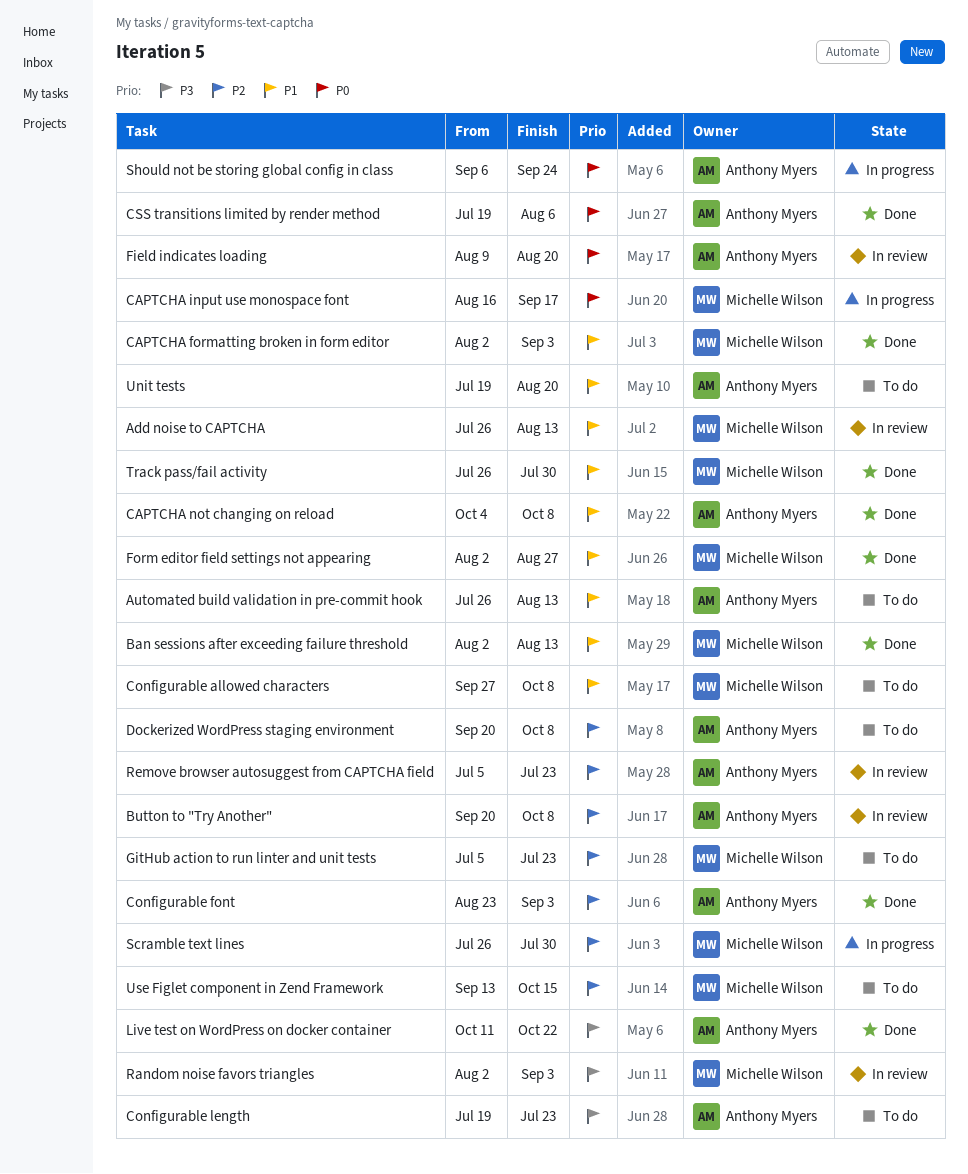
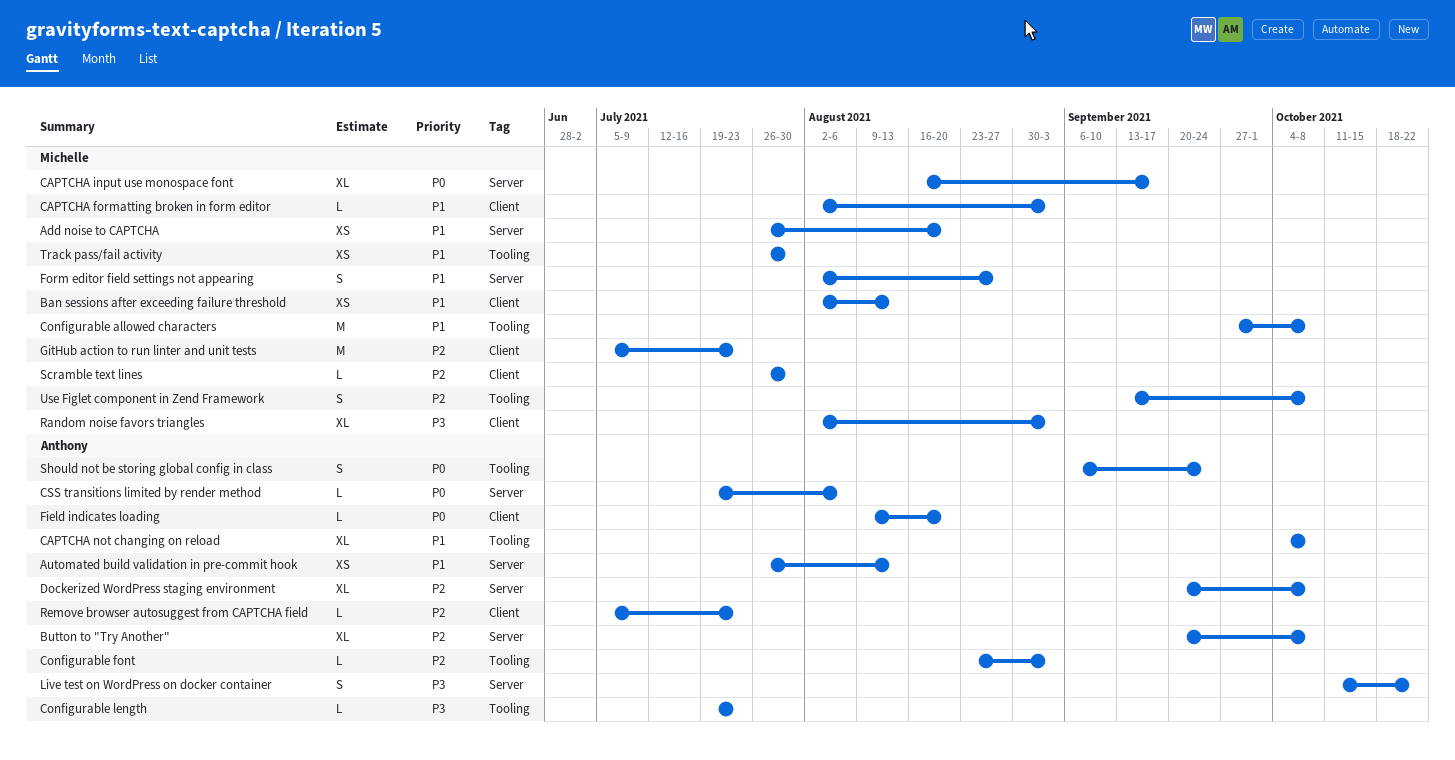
Add noise to CAPTCHA, due: Aug 13 -> Aug 20
Unit tests: present -> none
Use Figlet component in Zend Framework, due: Oct 15 -> Oct 8

